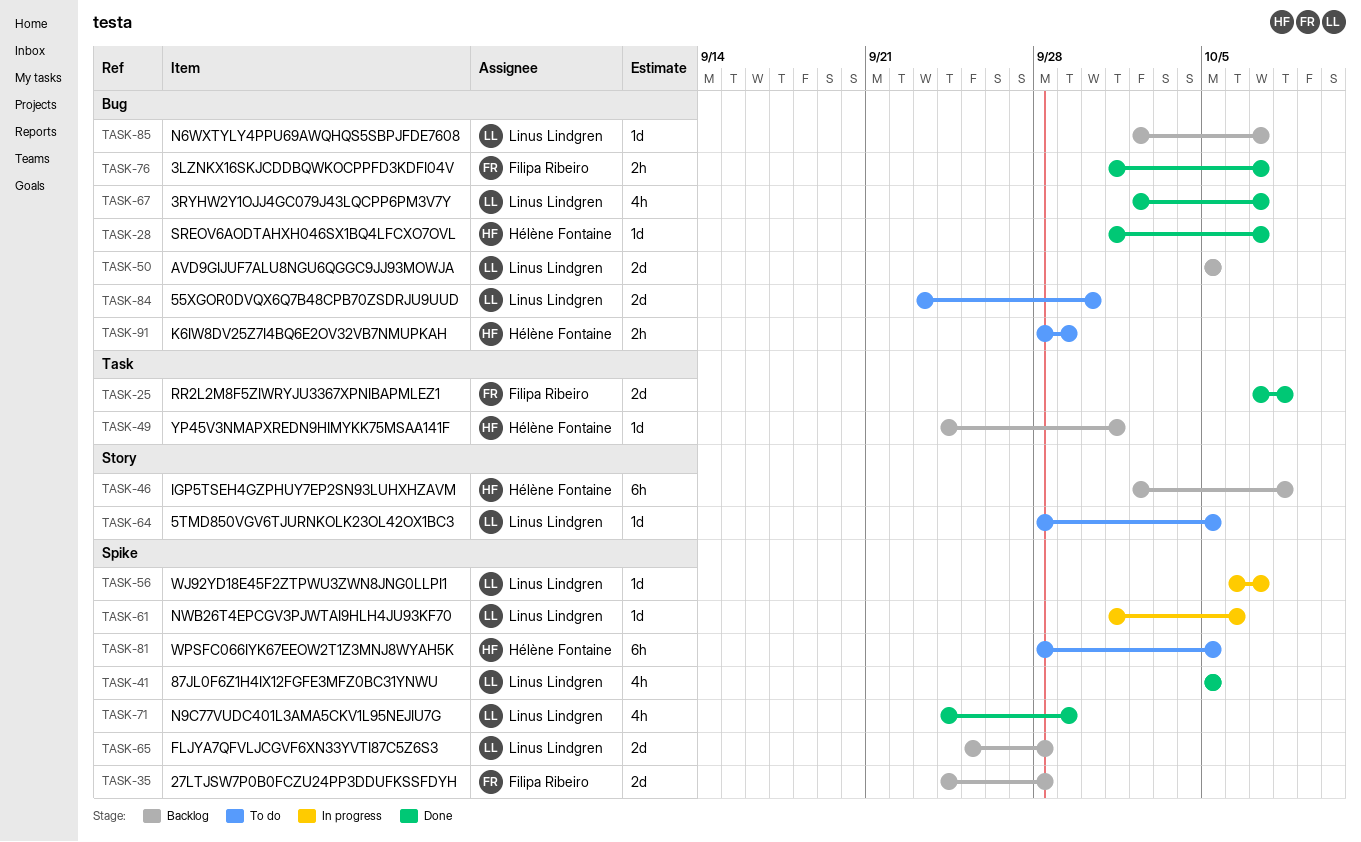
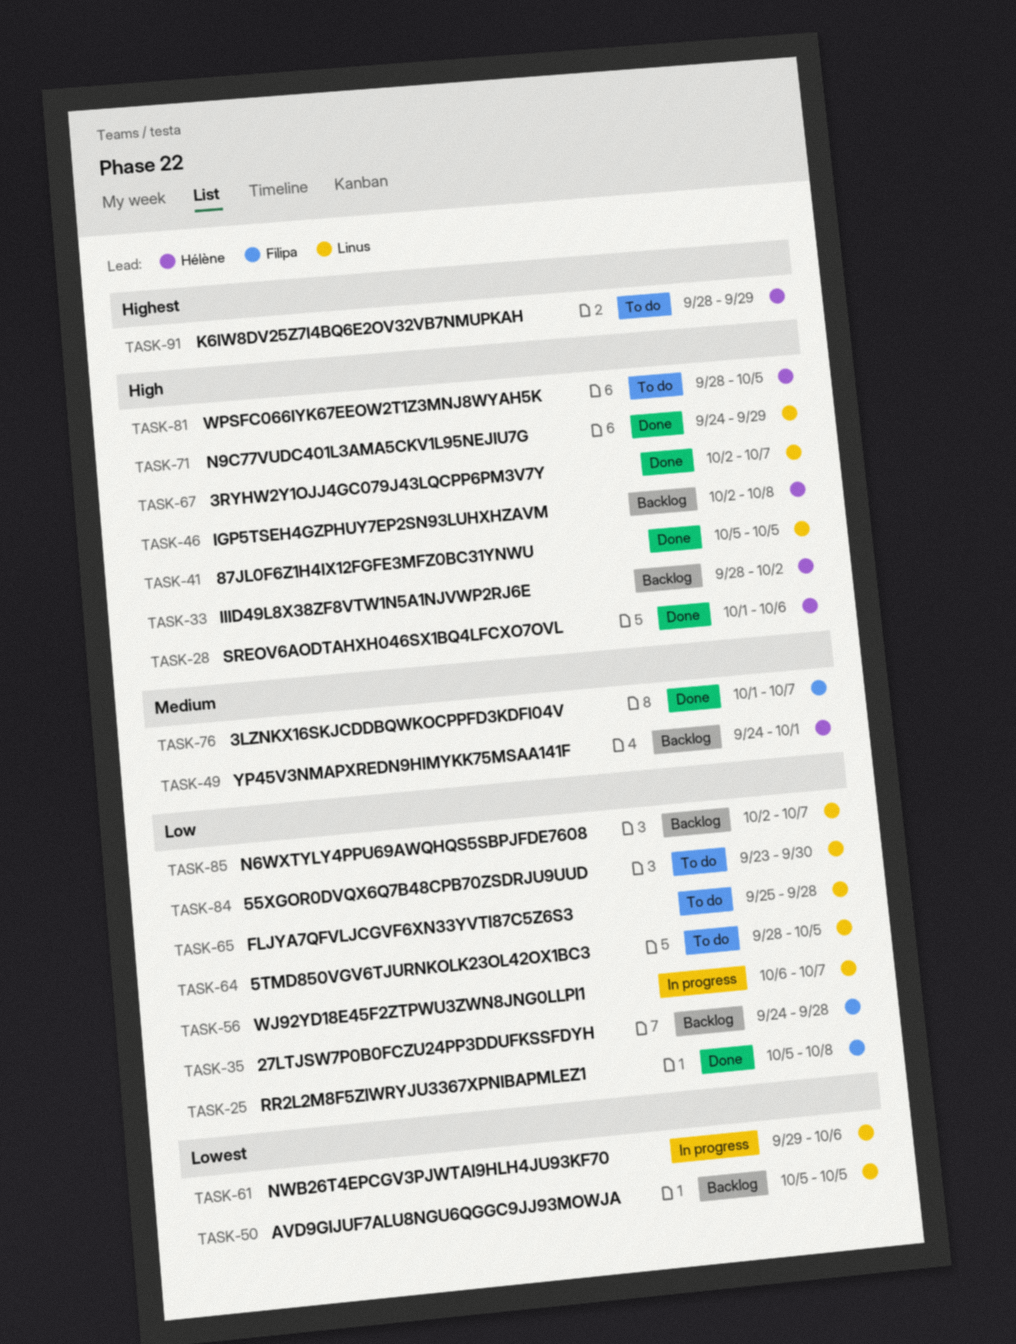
TASK-25, start: Oct 7 -> Oct 5
TASK-28, due: Oct 7 -> Oct 6
TASK-33: none -> present
TASK-61, start: Oct 1 -> Sep 29
TASK-65, status: Backlog -> To do

